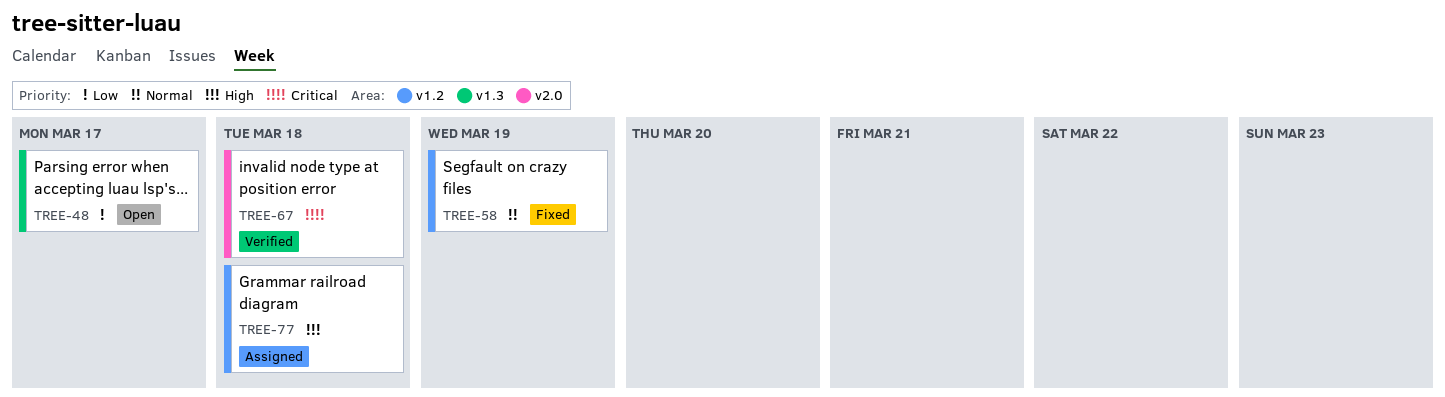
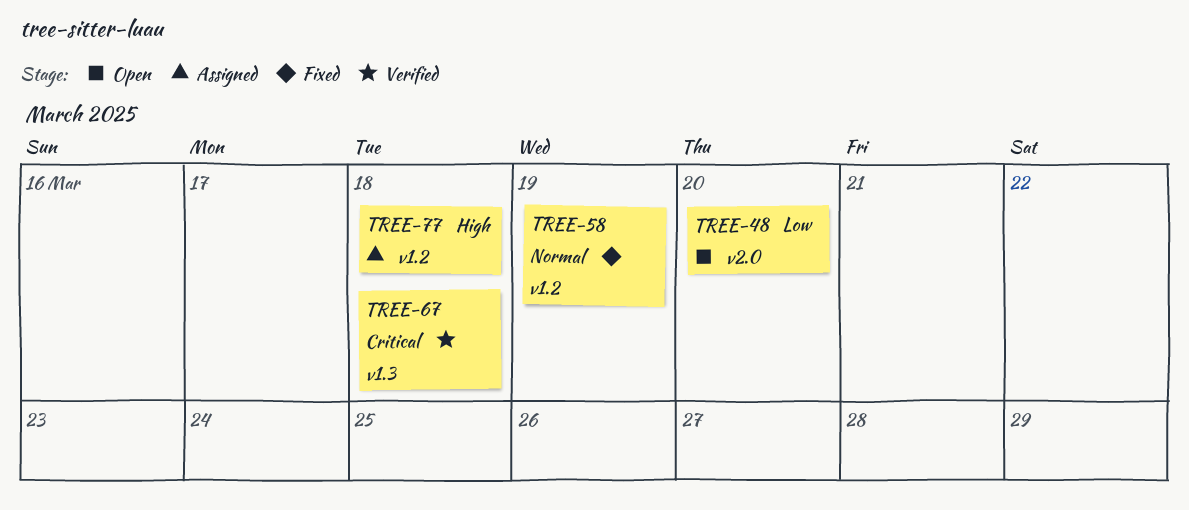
TREE-48, label: v1.3 -> v2.0
TREE-48, due: Mar 17 -> Mar 20
TREE-67, label: v2.0 -> v1.3

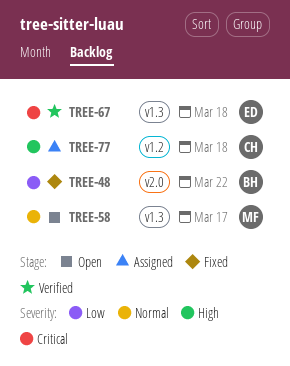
TREE-48, status: Open -> Fixed
TREE-48, due: Mar 20 -> Mar 22
TREE-58, status: Fixed -> Open
TREE-58, label: v1.2 -> v1.3
TREE-58, due: Mar 19 -> Mar 17

